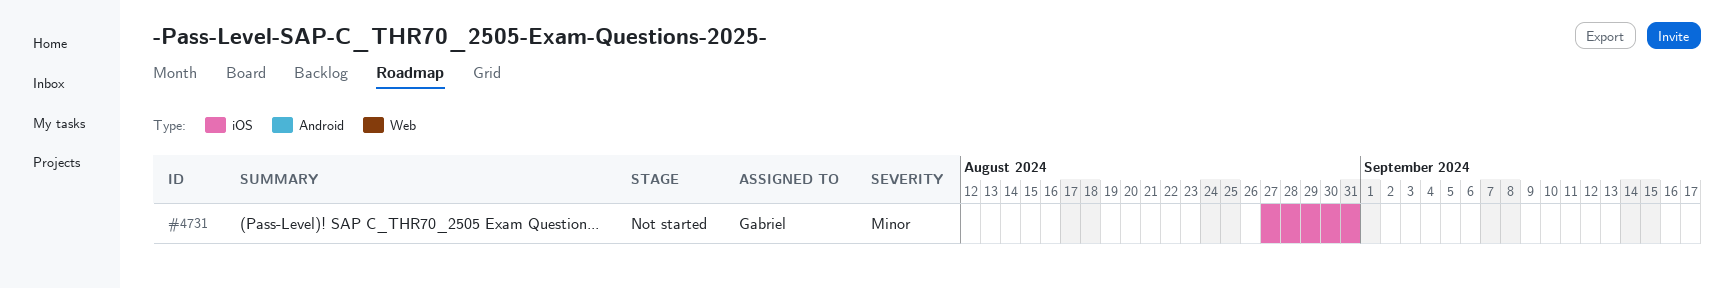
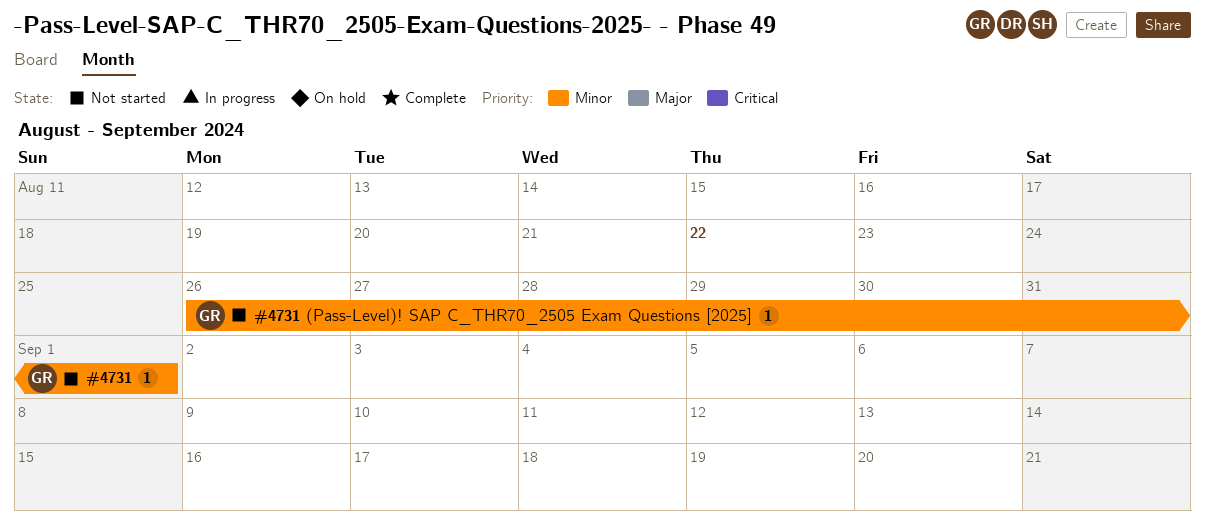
#4731, start: Aug 27 -> Aug 26
#4731, due: Aug 31 -> Sep 1

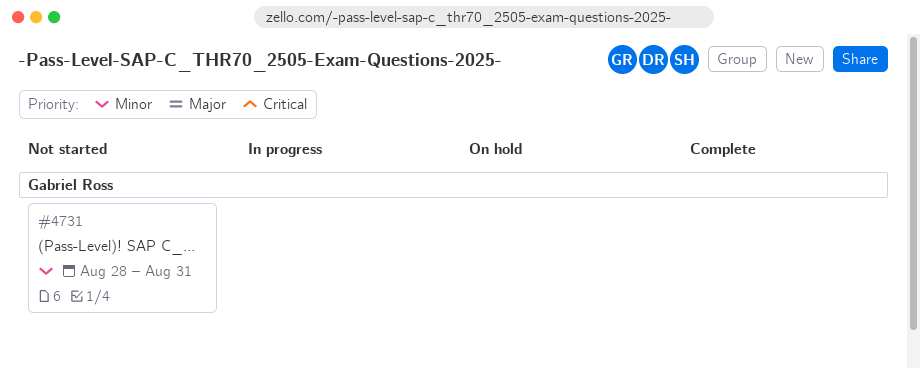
#4731, start: Aug 26 -> Aug 28
#4731, due: Sep 1 -> Aug 31

